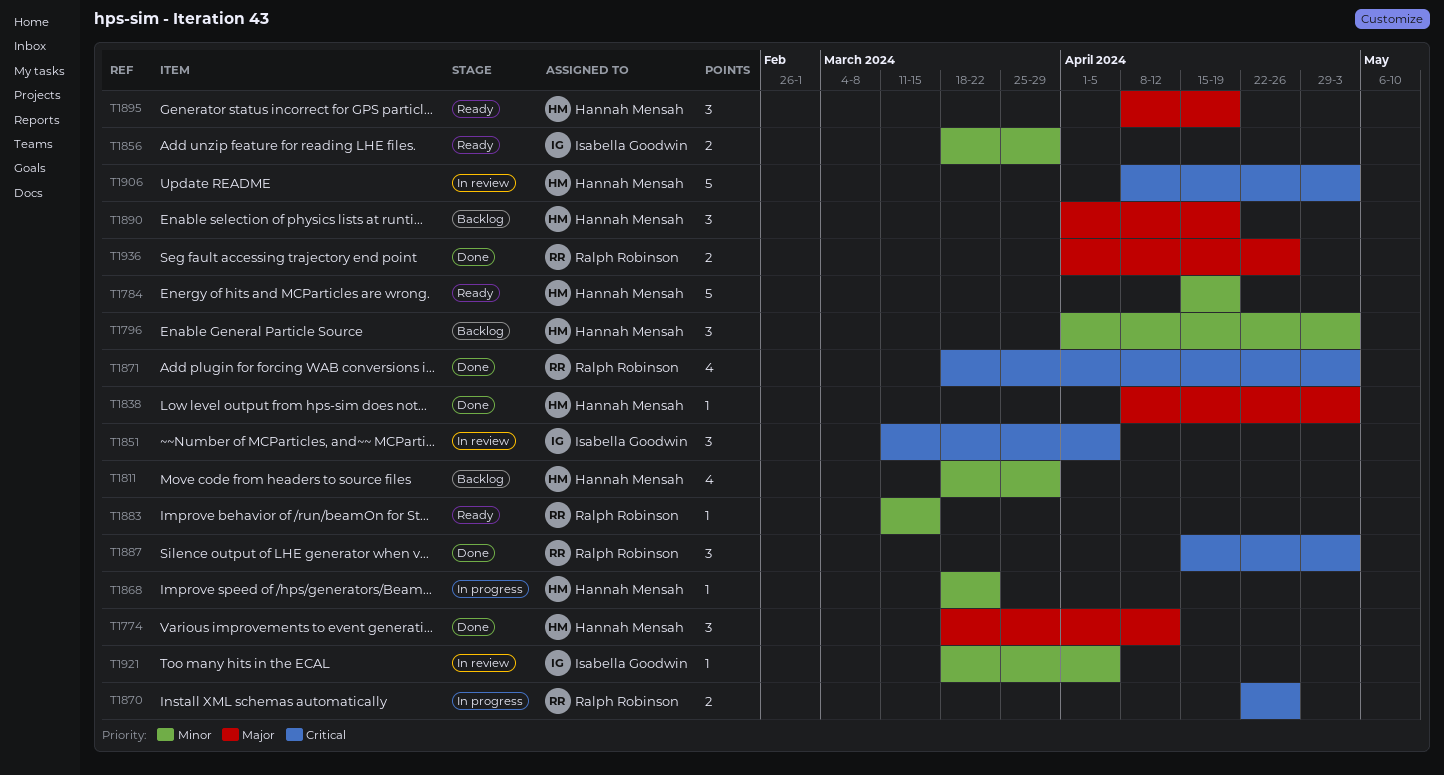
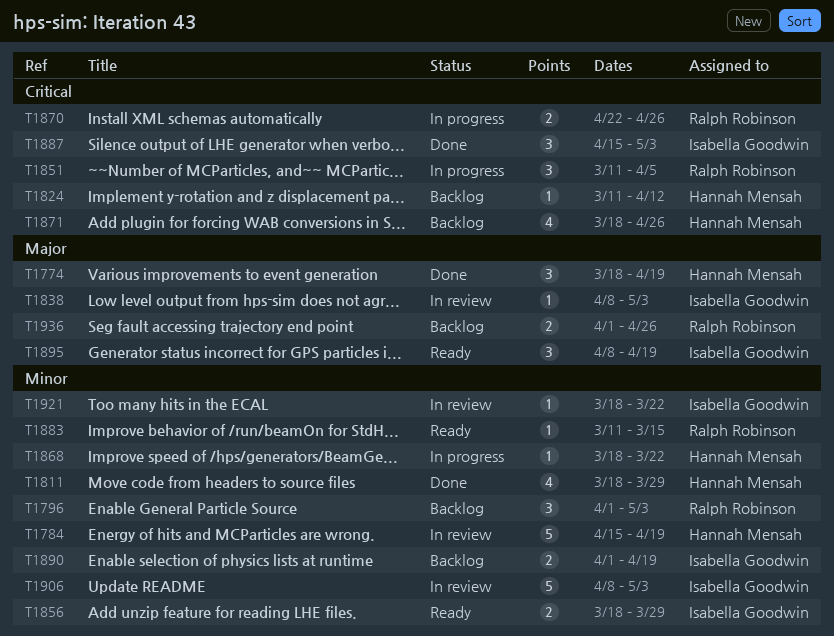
T1774, due: Apr 12 -> Apr 19
T1784, status: Ready -> In review
T1796, owner: Hannah Mensah -> Ralph Robinson
T1811, status: Backlog -> Done
T1824: none -> present
T1838, status: Done -> In review
T1838, owner: Hannah Mensah -> Isabella Goodwin
T1851, status: In review -> In progress
T1851, owner: Isabella Goodwin -> Ralph Robinson
T1871, status: Done -> Backlog
T1871, owner: Ralph Robinson -> Hannah Mensah
T1871, due: May 3 -> Apr 26
T1887, owner: Ralph Robinson -> Isabella Goodwin
T1890, owner: Hannah Mensah -> Isabella Goodwin
T1890, priority: Major -> Minor
T1890, estimate: 3 -> 2
T1895, owner: Hannah Mensah -> Isabella Goodwin
T1906, owner: Hannah Mensah -> Isabella Goodwin
T1906, priority: Critical -> Minor
T1921, due: Apr 5 -> Mar 22
T1936, status: Done -> Backlog

